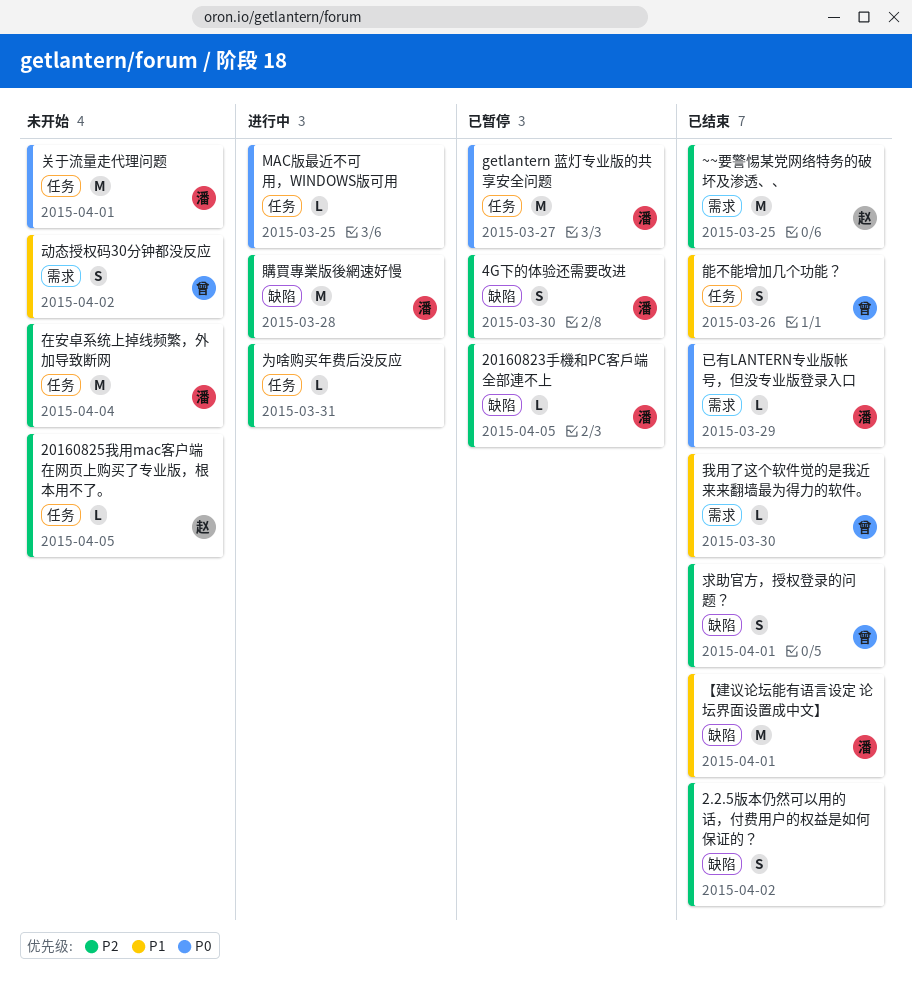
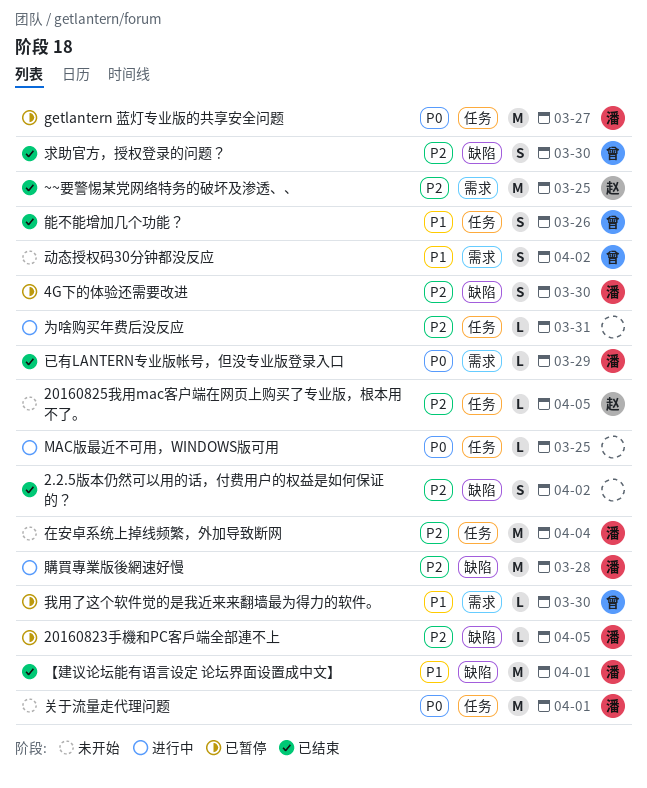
我用了这个软件觉的是我近来来翻墙最为得力的软件。, status: 已结束 -> 已暂停
求助官方，授权登录的问题？, due: Apr 1 -> Mar 30

